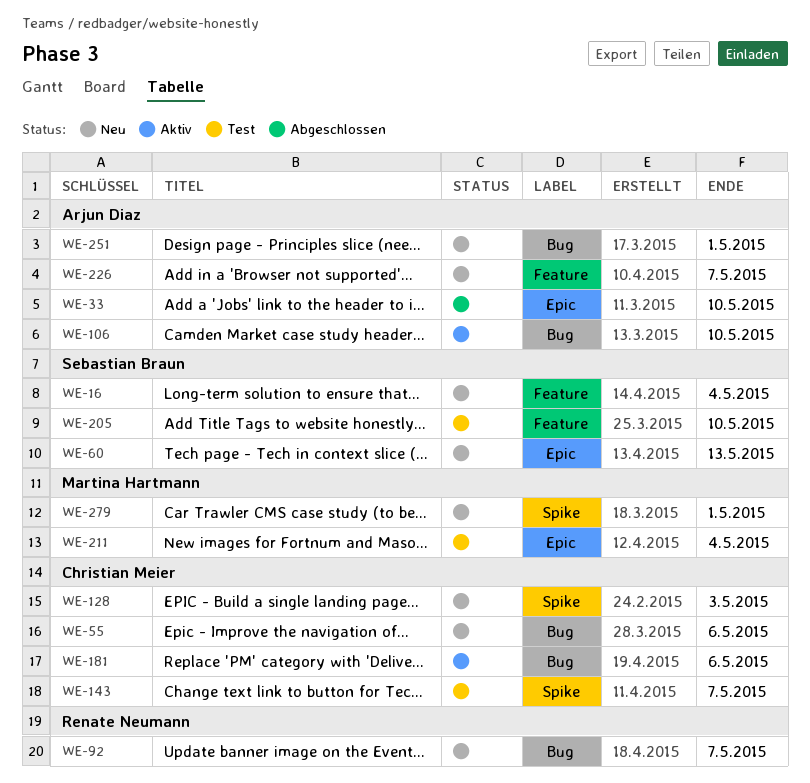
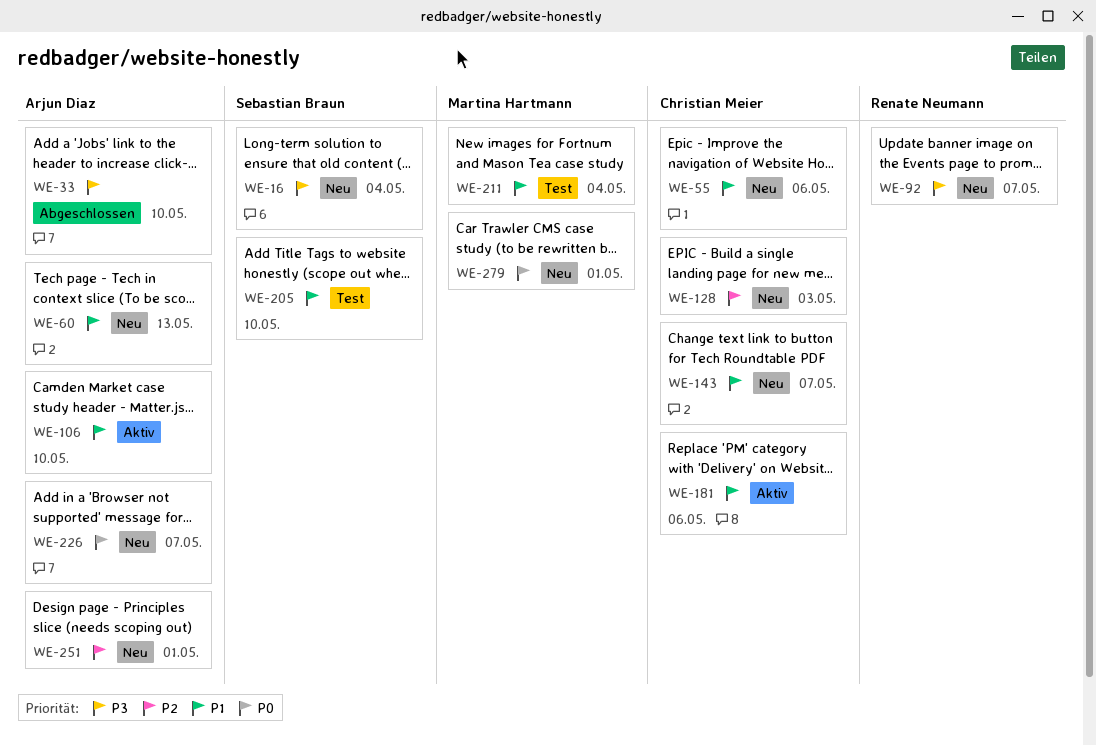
WE-60, owner: Sebastian Braun -> Arjun Diaz
WE-143, status: Test -> Neu

